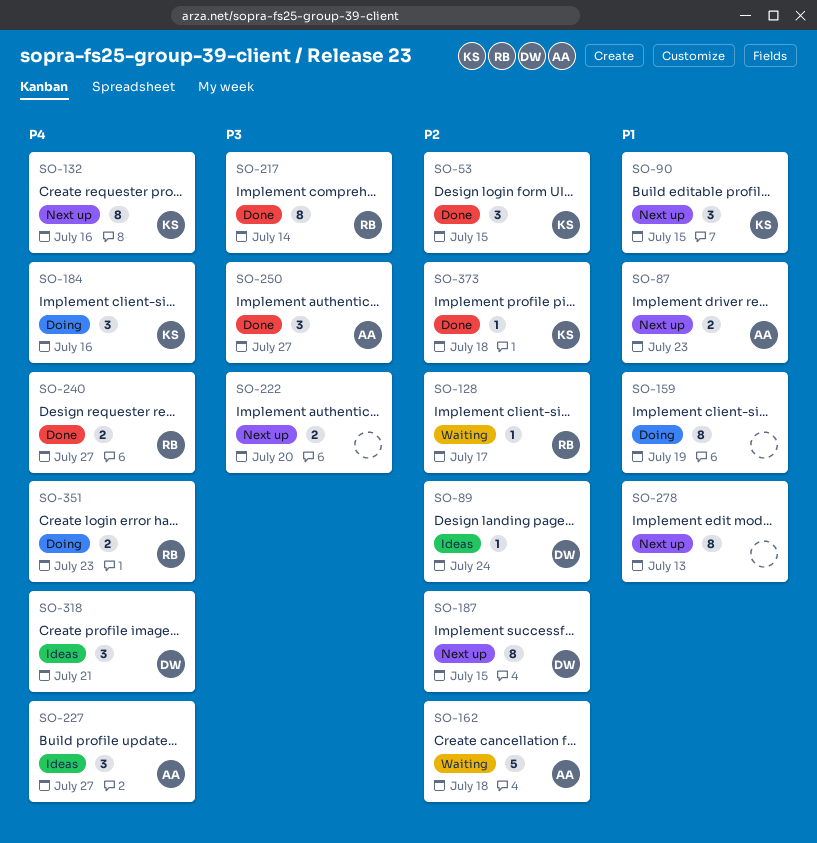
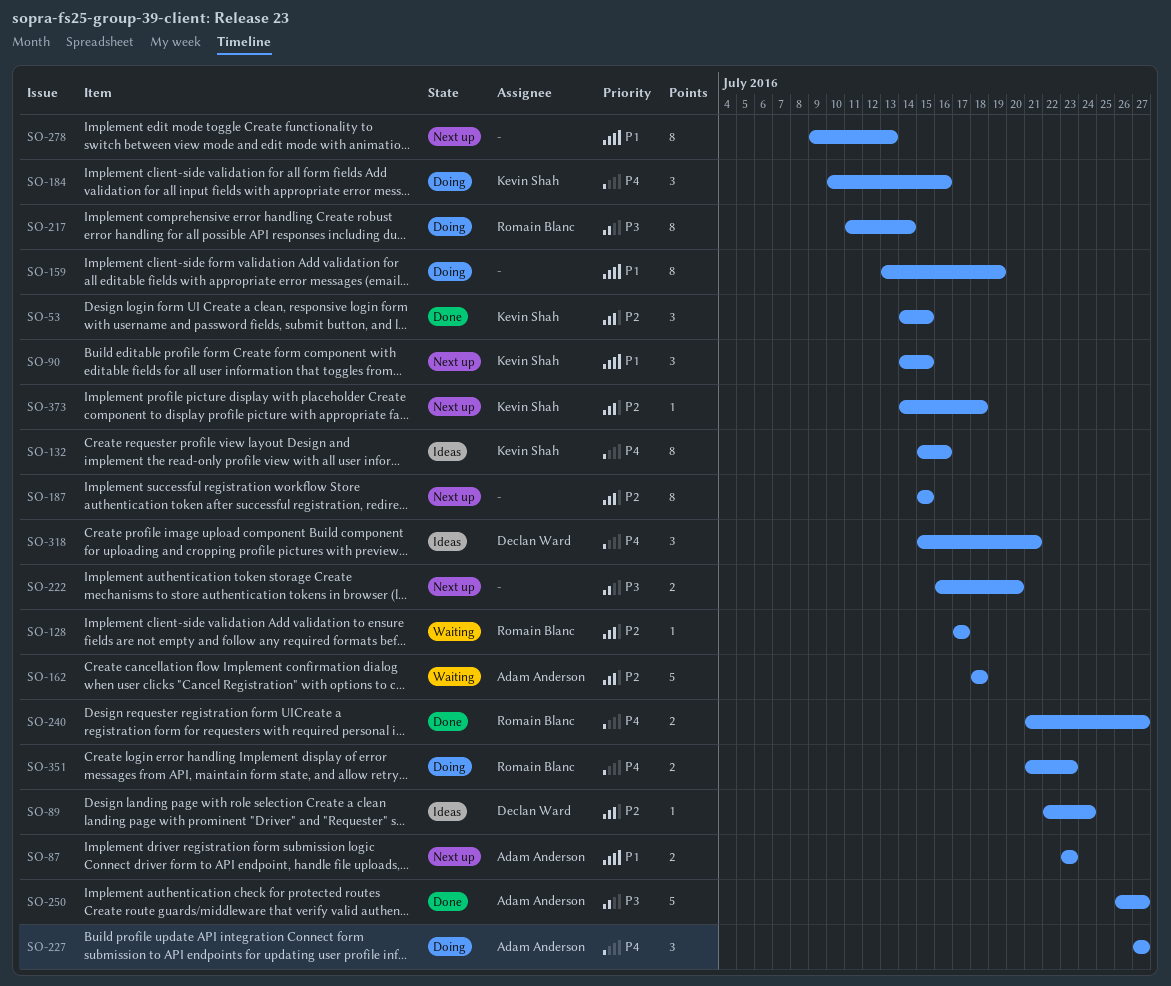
SO-132, status: Next up -> Ideas
SO-187, owner: Declan Ward -> none
SO-217, status: Done -> Doing
SO-227, status: Ideas -> Doing
SO-250, estimate: 3 -> 5
SO-373, status: Done -> Next up

